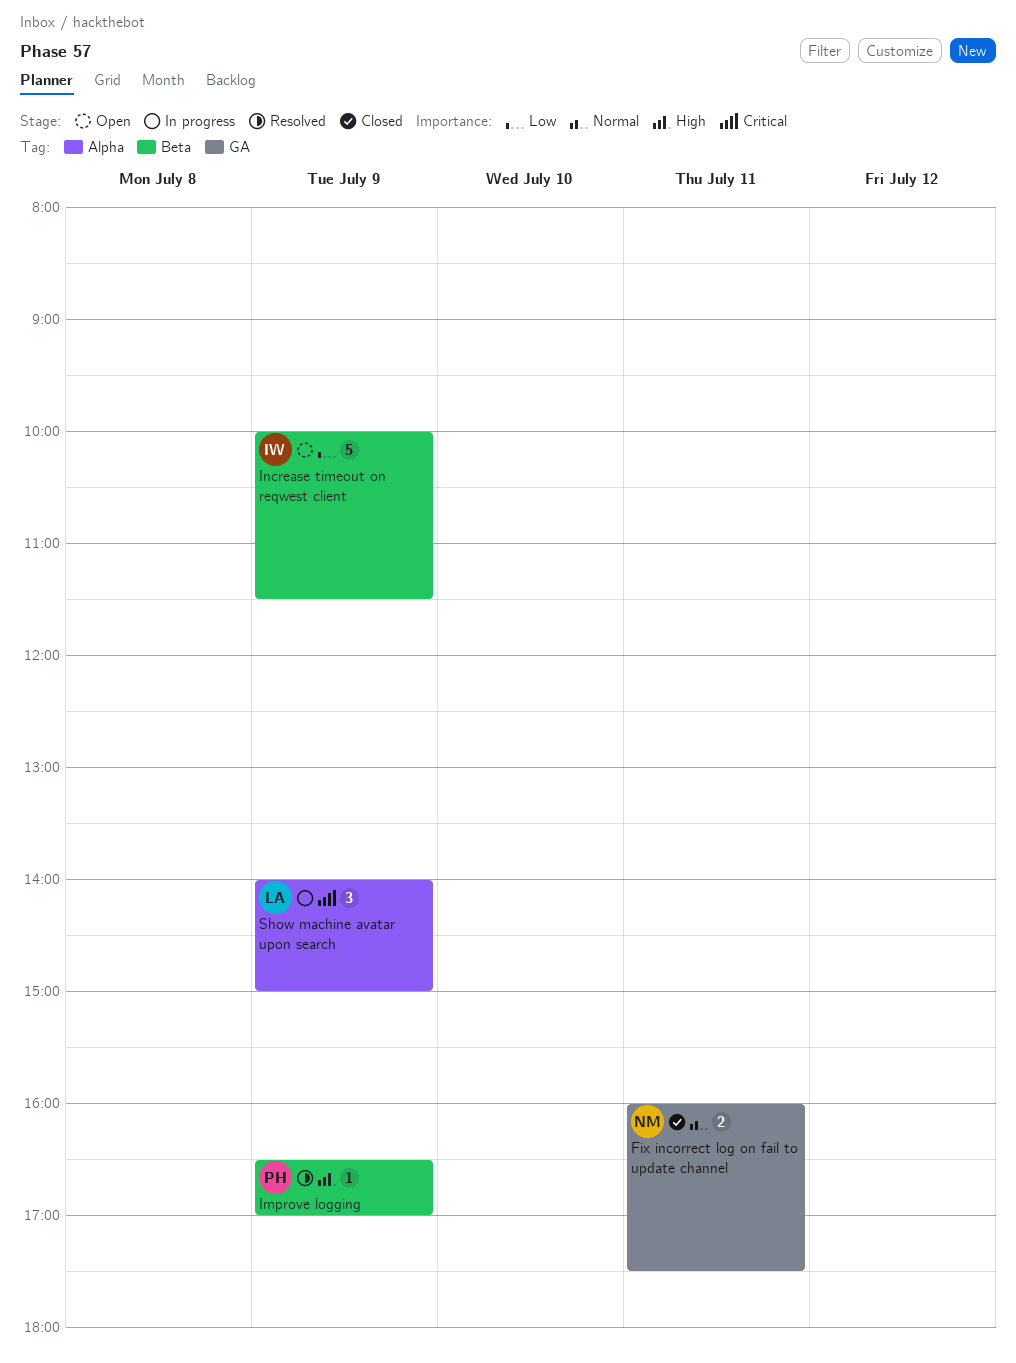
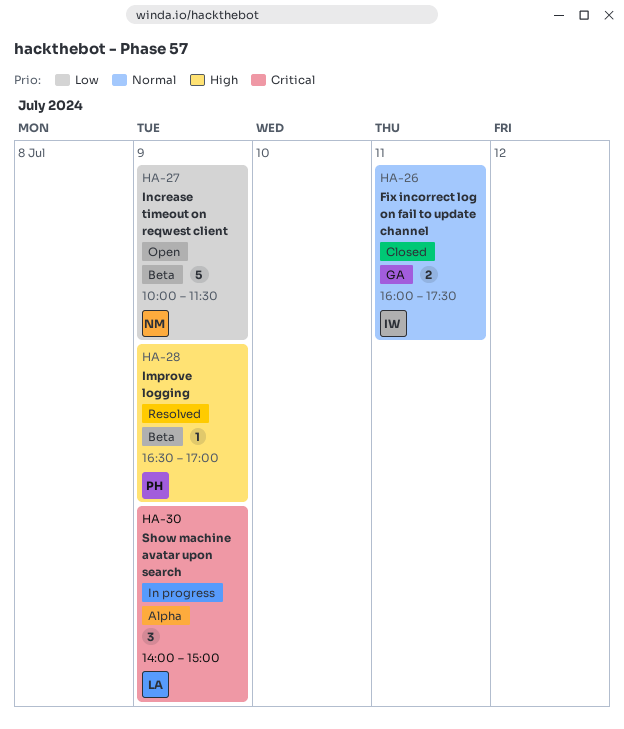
Fix incorrect log on fail to update channel, owner: NM -> IW
Increase timeout on reqwest client, owner: IW -> NM

